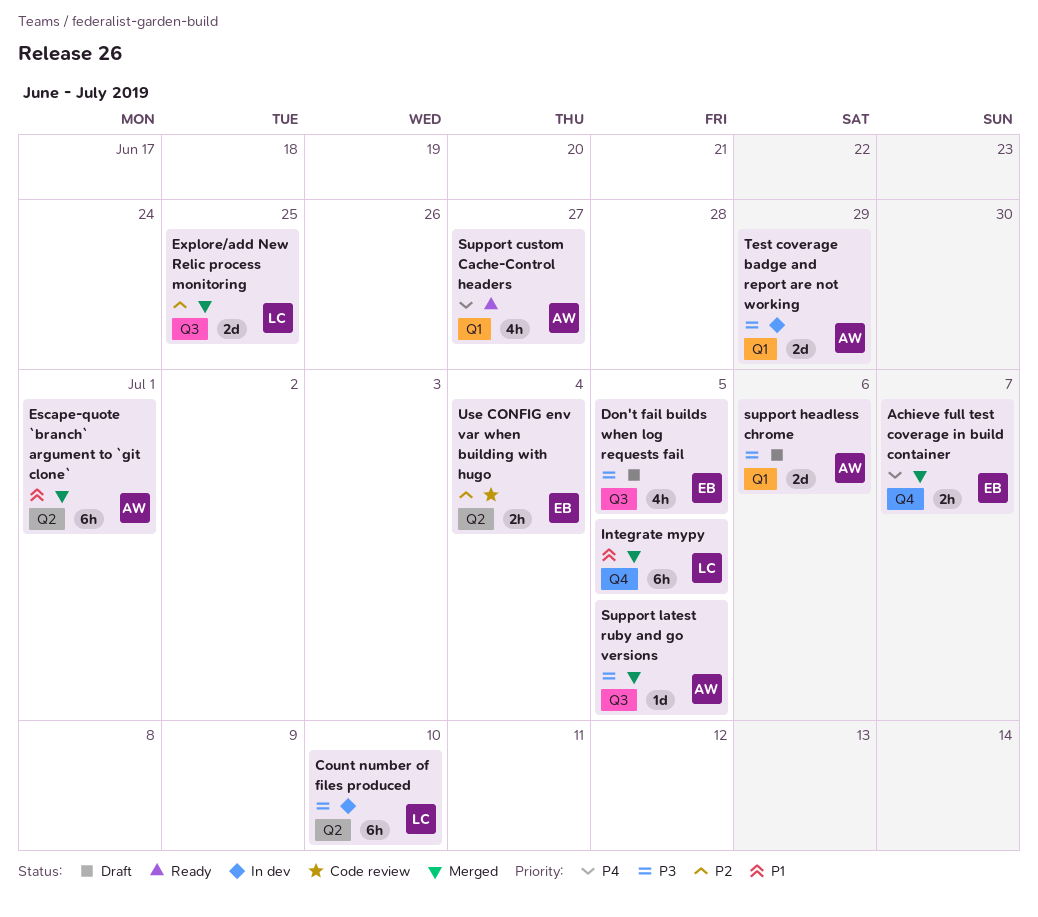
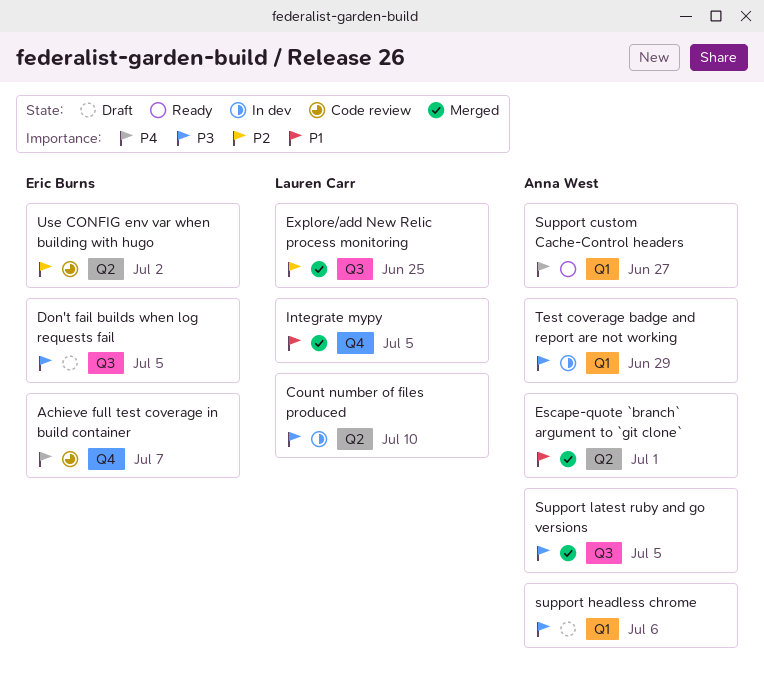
Achieve full test coverage in build container, status: Merged -> Code review
Use CONFIG env var when building with hugo, due: Jul 4 -> Jul 2

